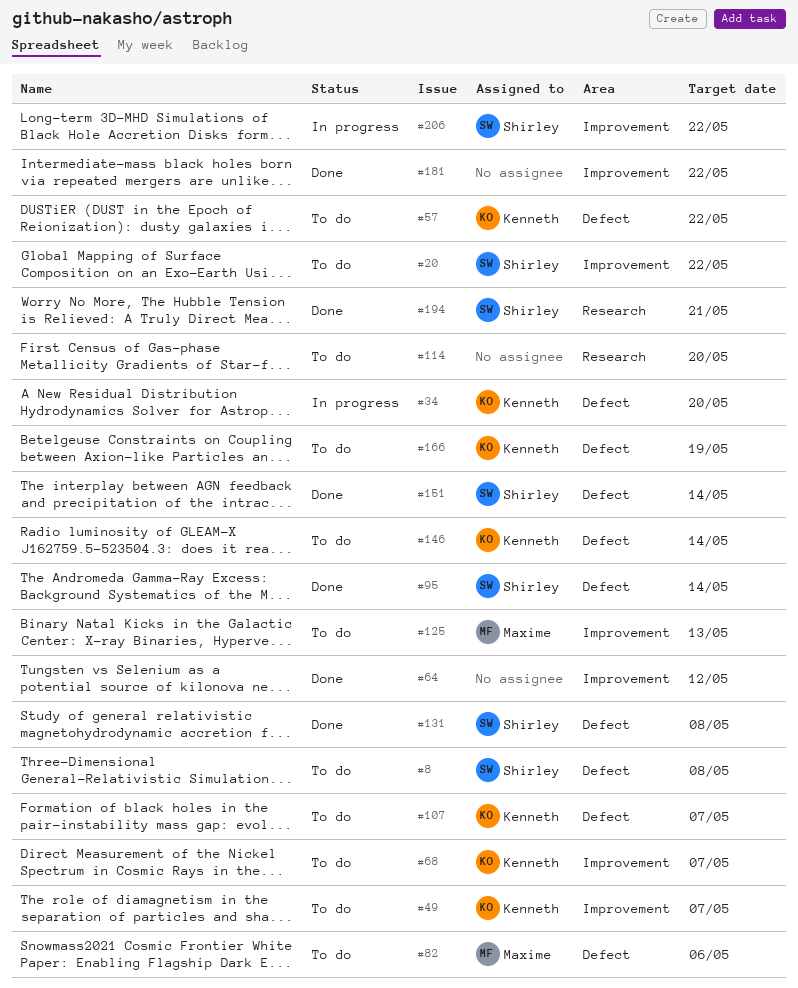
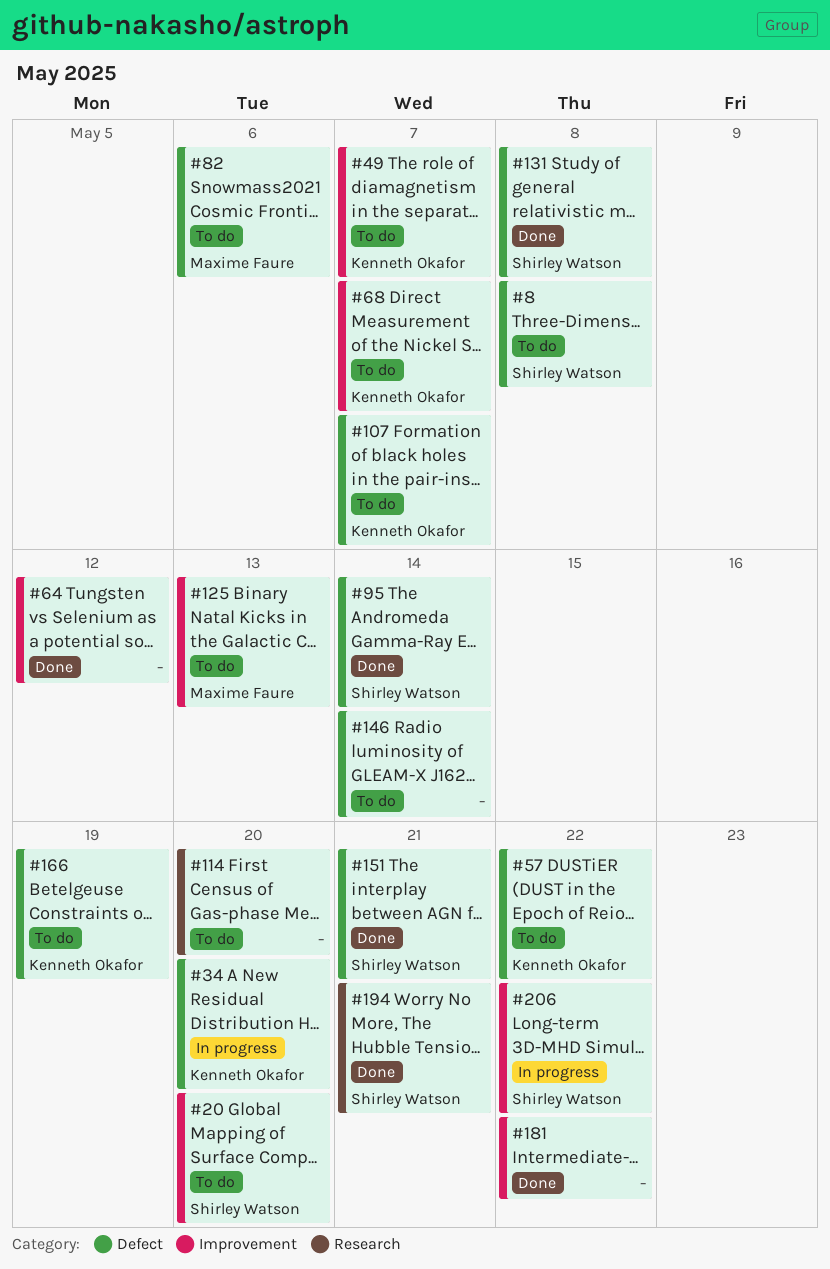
#20, due: May 22 -> May 20
#146, owner: Kenneth Okafor -> none
#151, due: May 14 -> May 21

